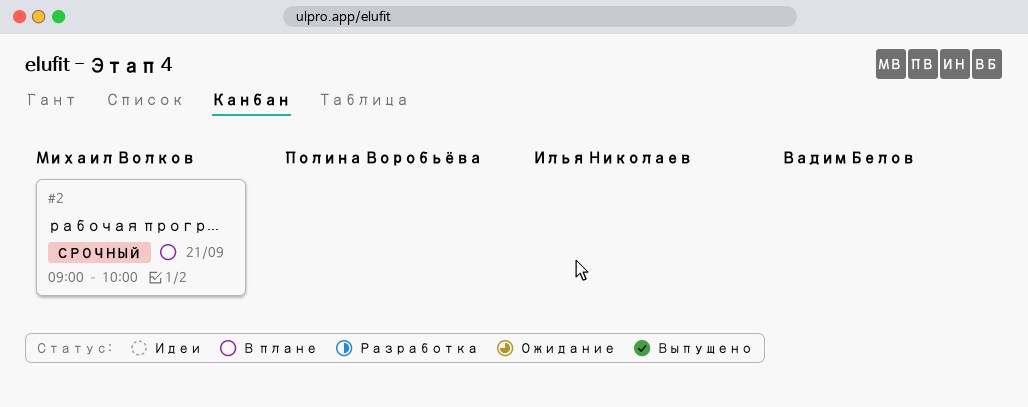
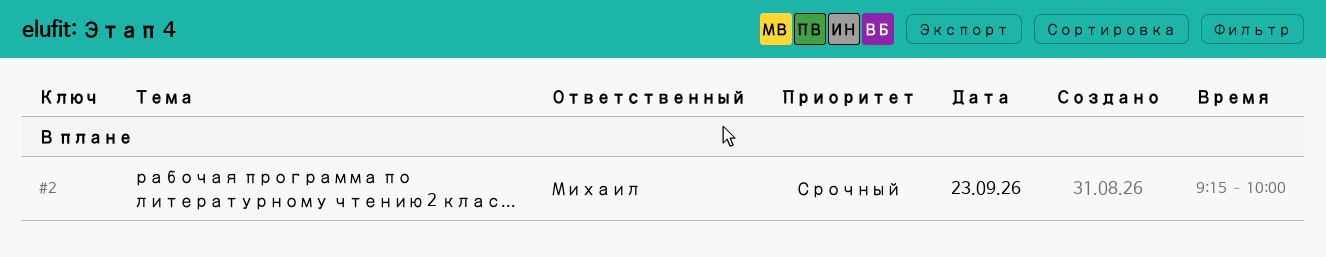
#2, day: Sep 21 -> Sep 23
#2, begins: 09:00 -> 09:15

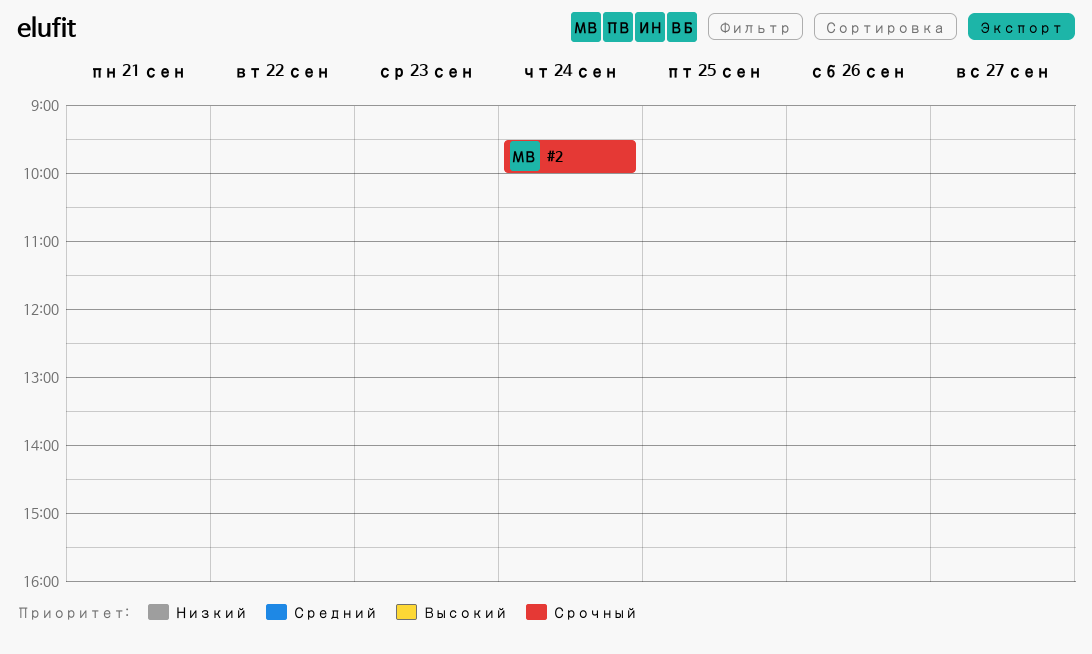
#2, day: Sep 23 -> Sep 24
#2, begins: 09:15 -> 09:30

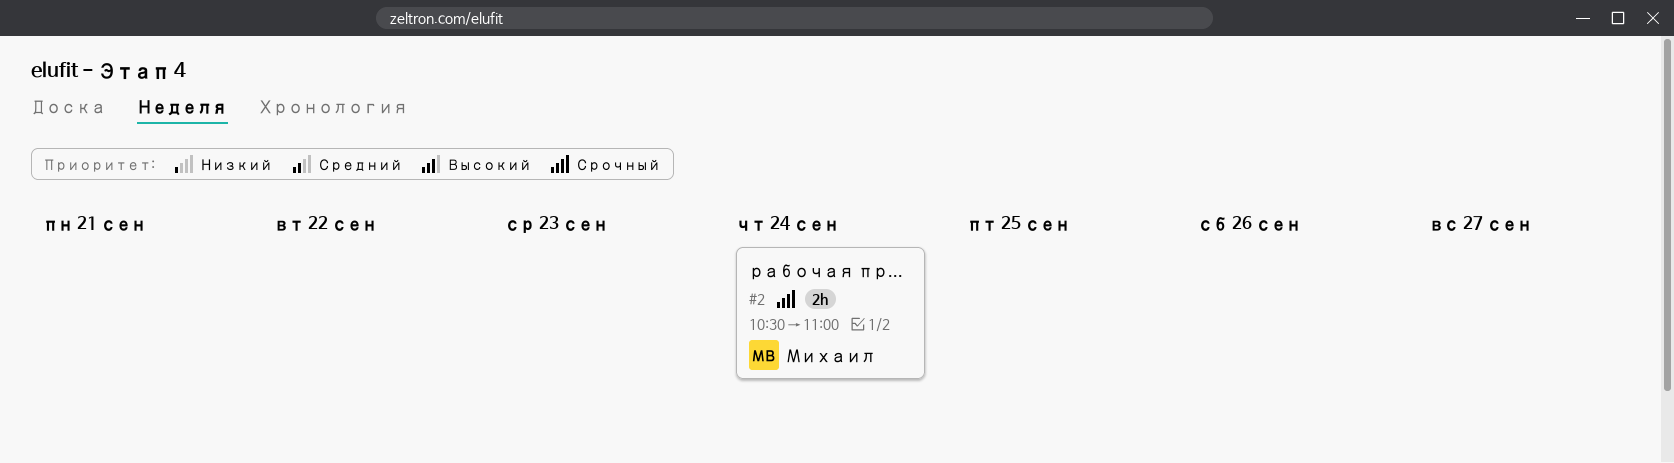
#2, begins: 09:30 -> 10:30
#2, ends: 10:00 -> 11:00

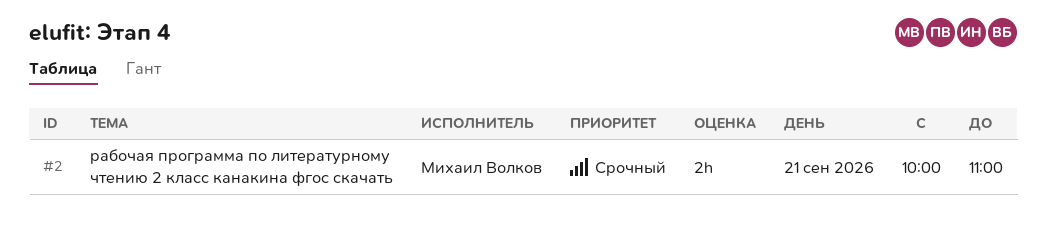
#2, day: Sep 24 -> Sep 21
#2, begins: 10:30 -> 10:00

